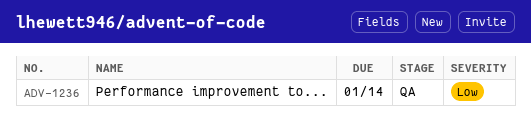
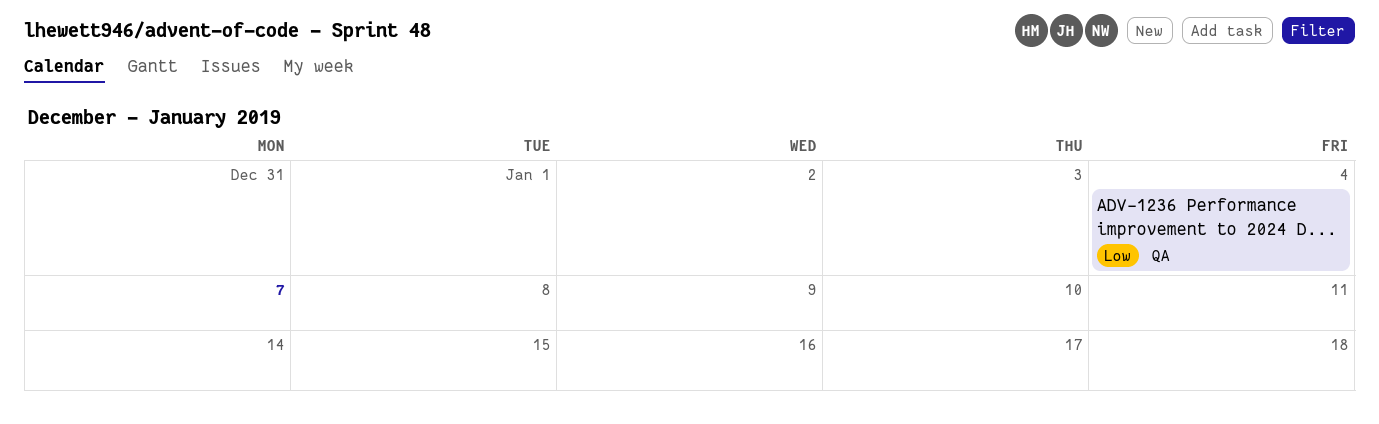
ADV-1236, due: Jan 14 -> Jan 4

